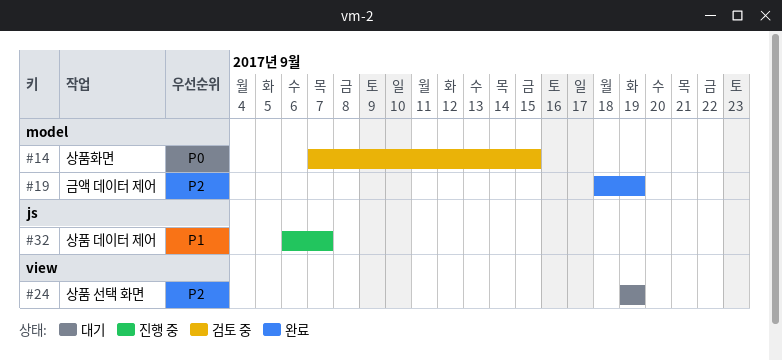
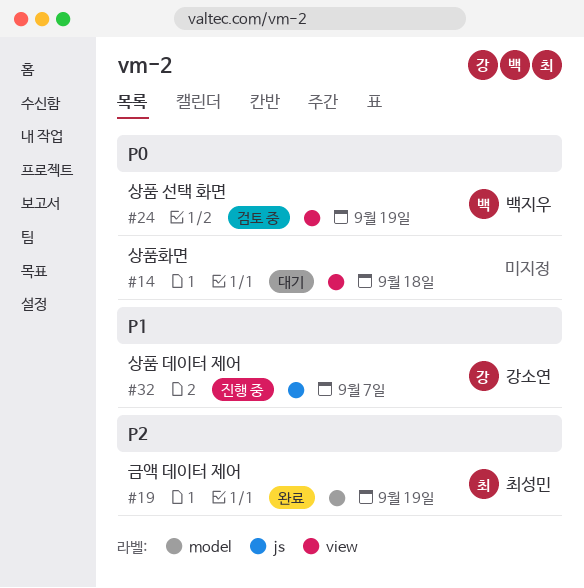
#14, status: 검토 중 -> 대기
#14, label: model -> view
#14, due: Sep 15 -> Sep 18
#24, status: 대기 -> 검토 중
#24, priority: P2 -> P0

